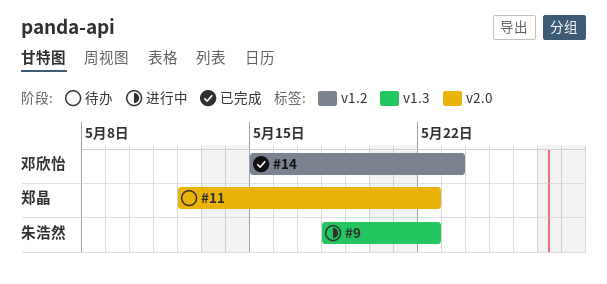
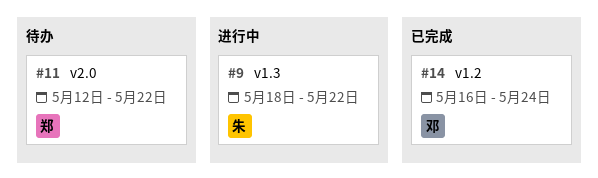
#14, start: May 15 -> May 16
#14, due: May 23 -> May 24

